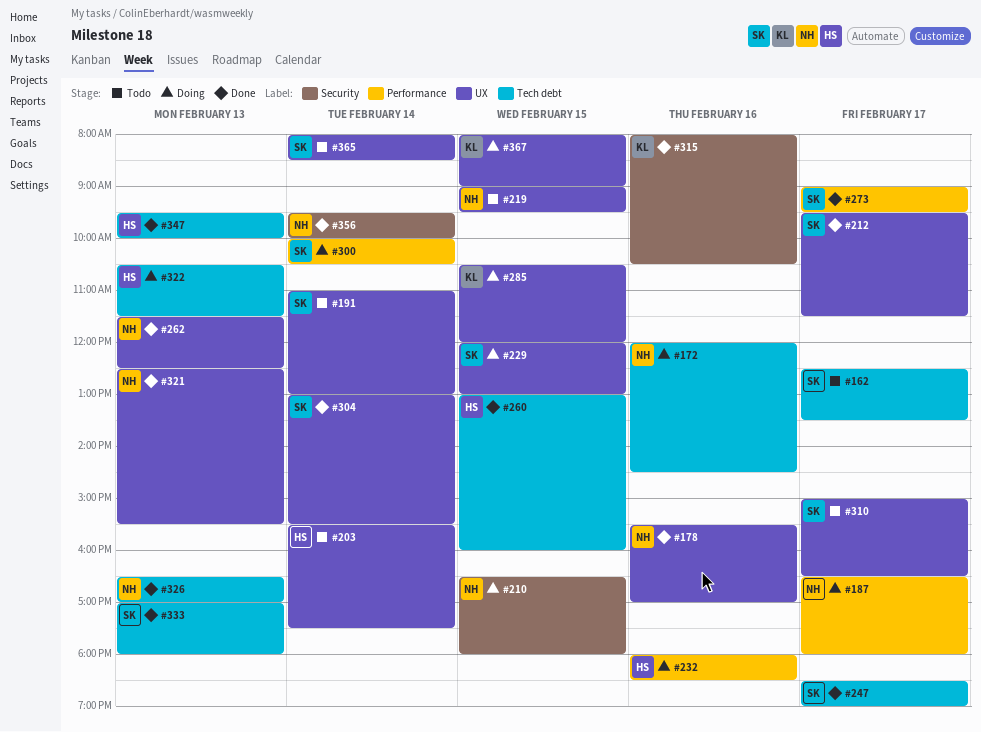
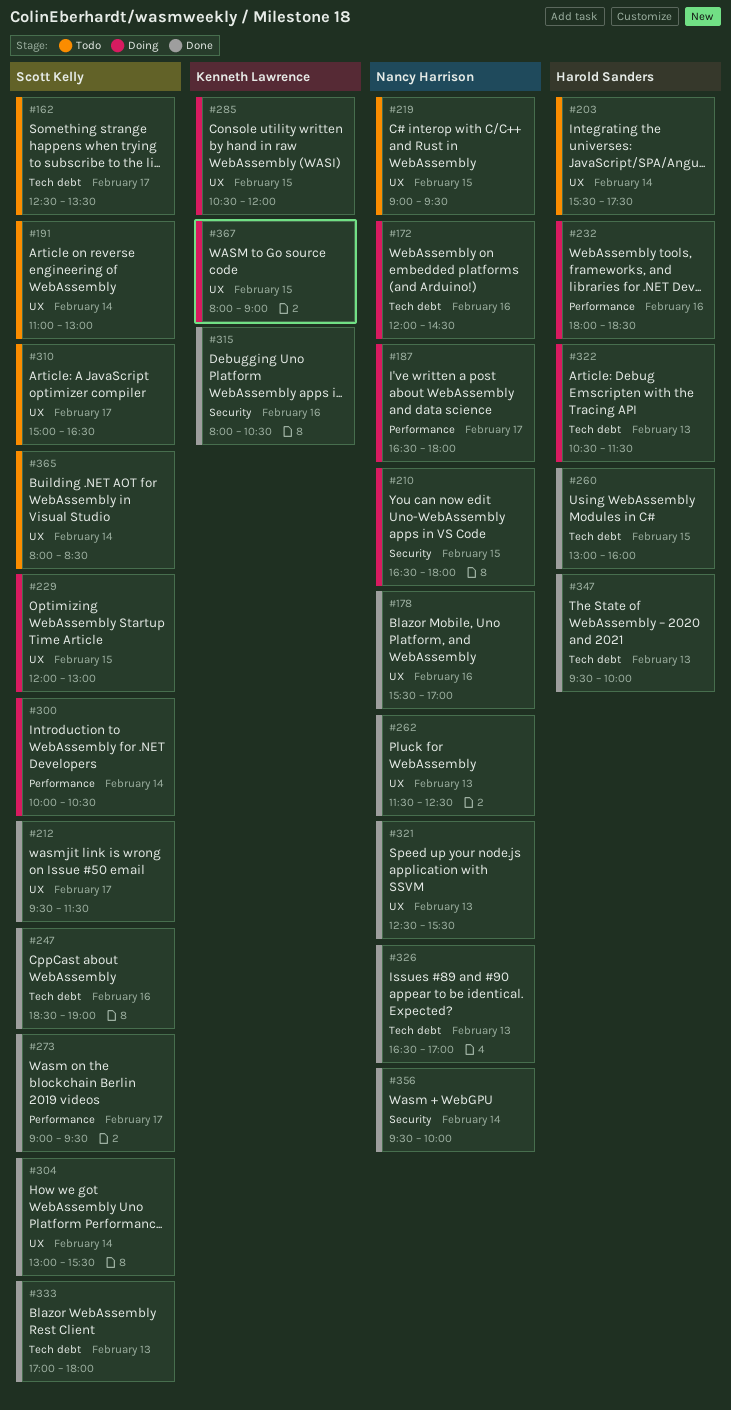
#247, day: Feb 17 -> Feb 16

